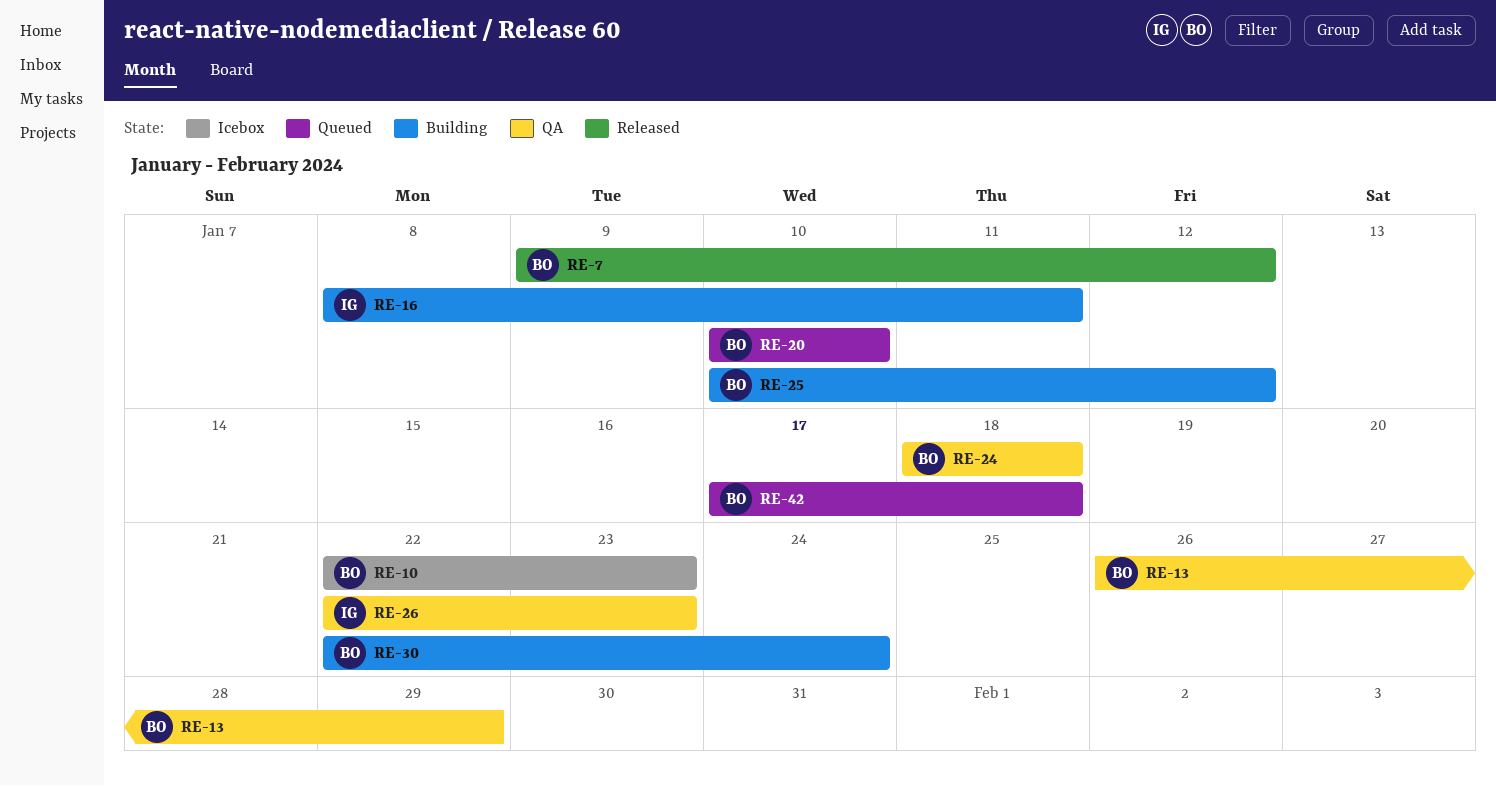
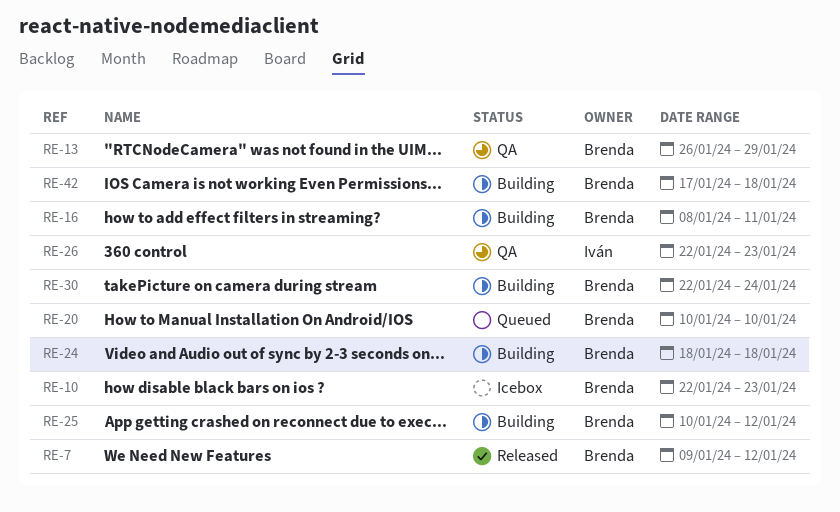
RE-16, owner: Iván -> Brenda
RE-24, status: QA -> Building
RE-42, status: Queued -> Building

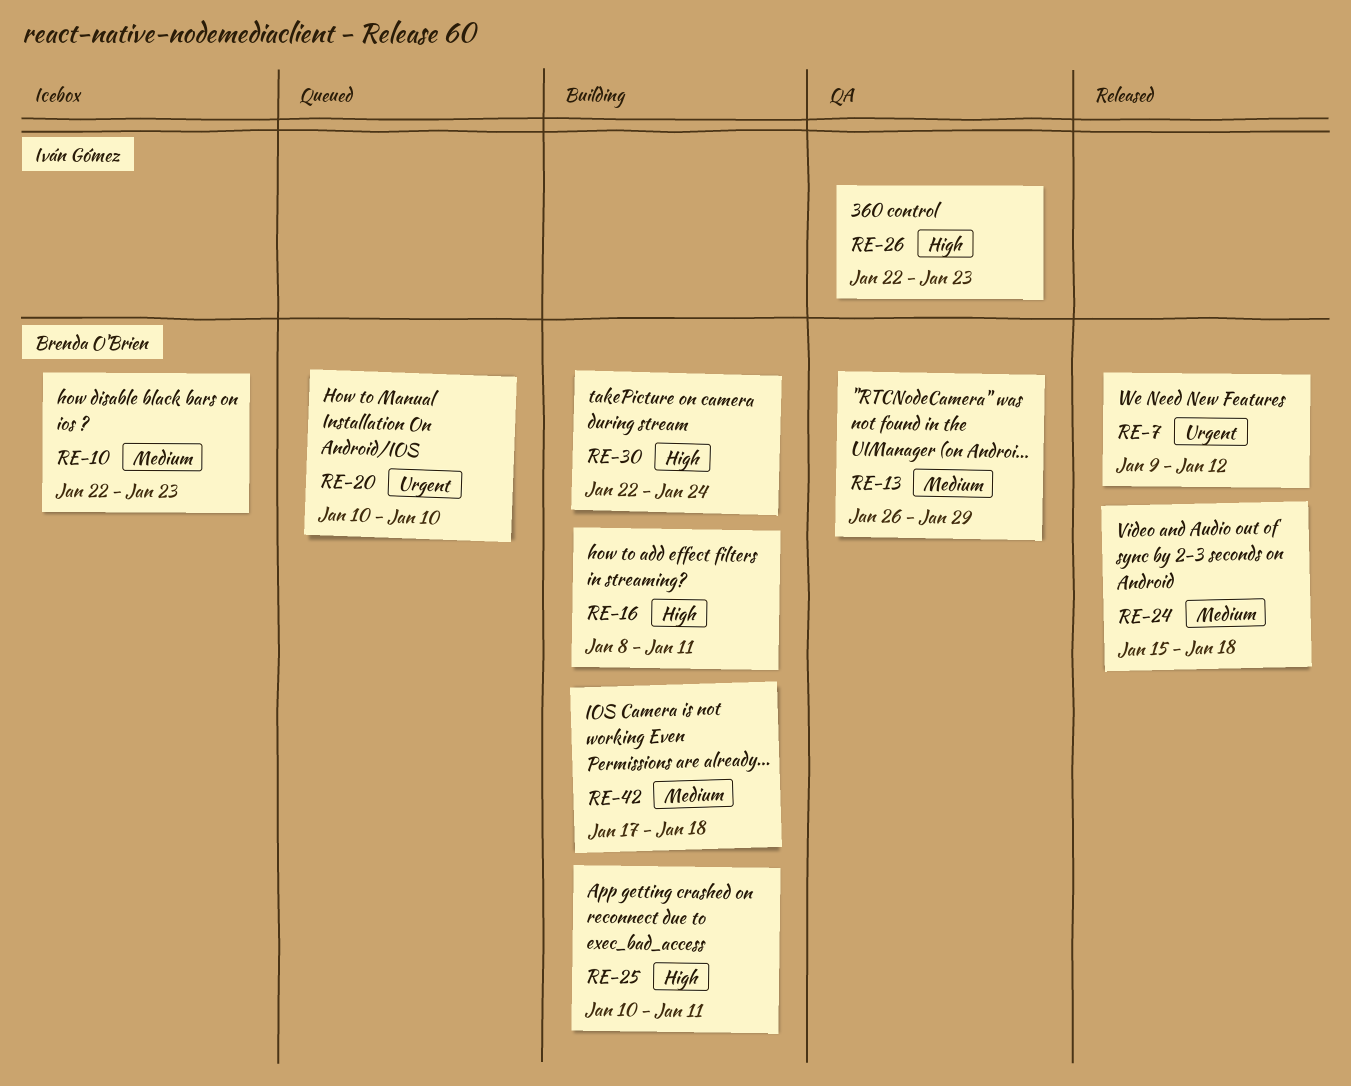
RE-24, status: Building -> Released
RE-24, start: Jan 18 -> Jan 15
RE-25, due: Jan 12 -> Jan 11

